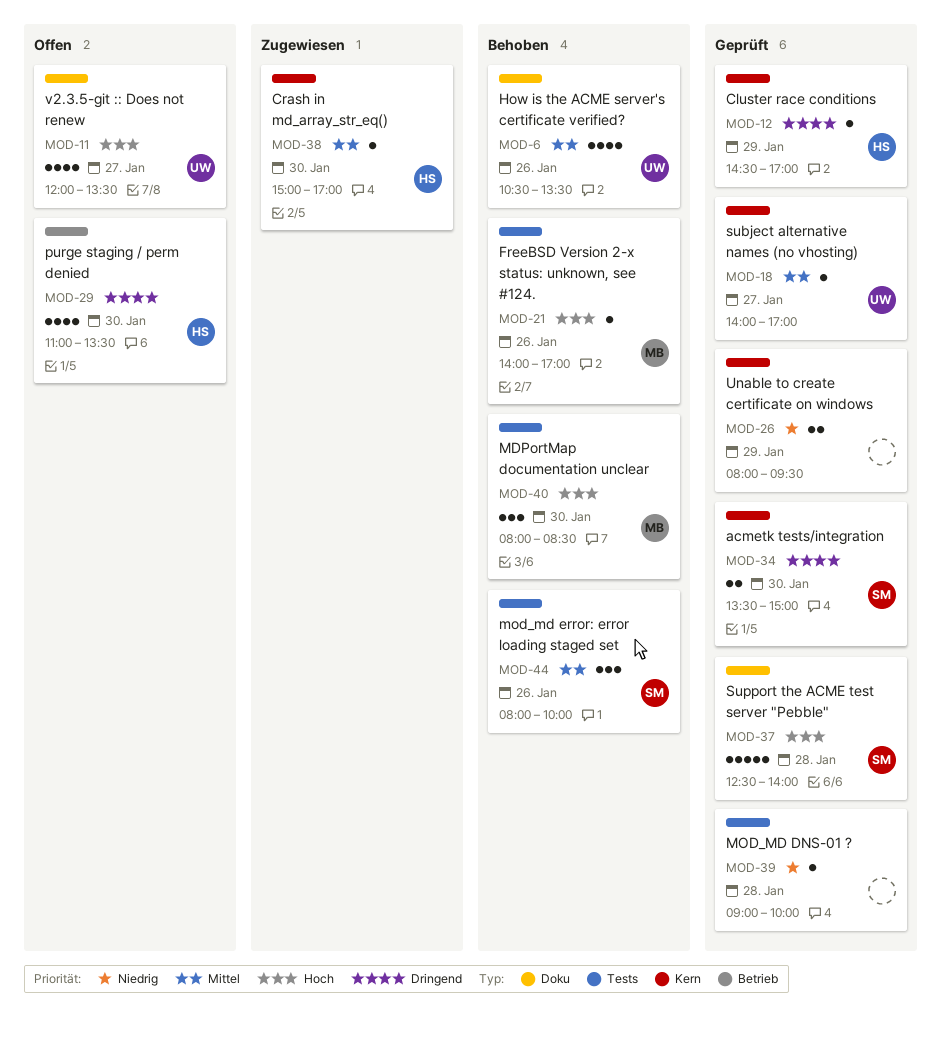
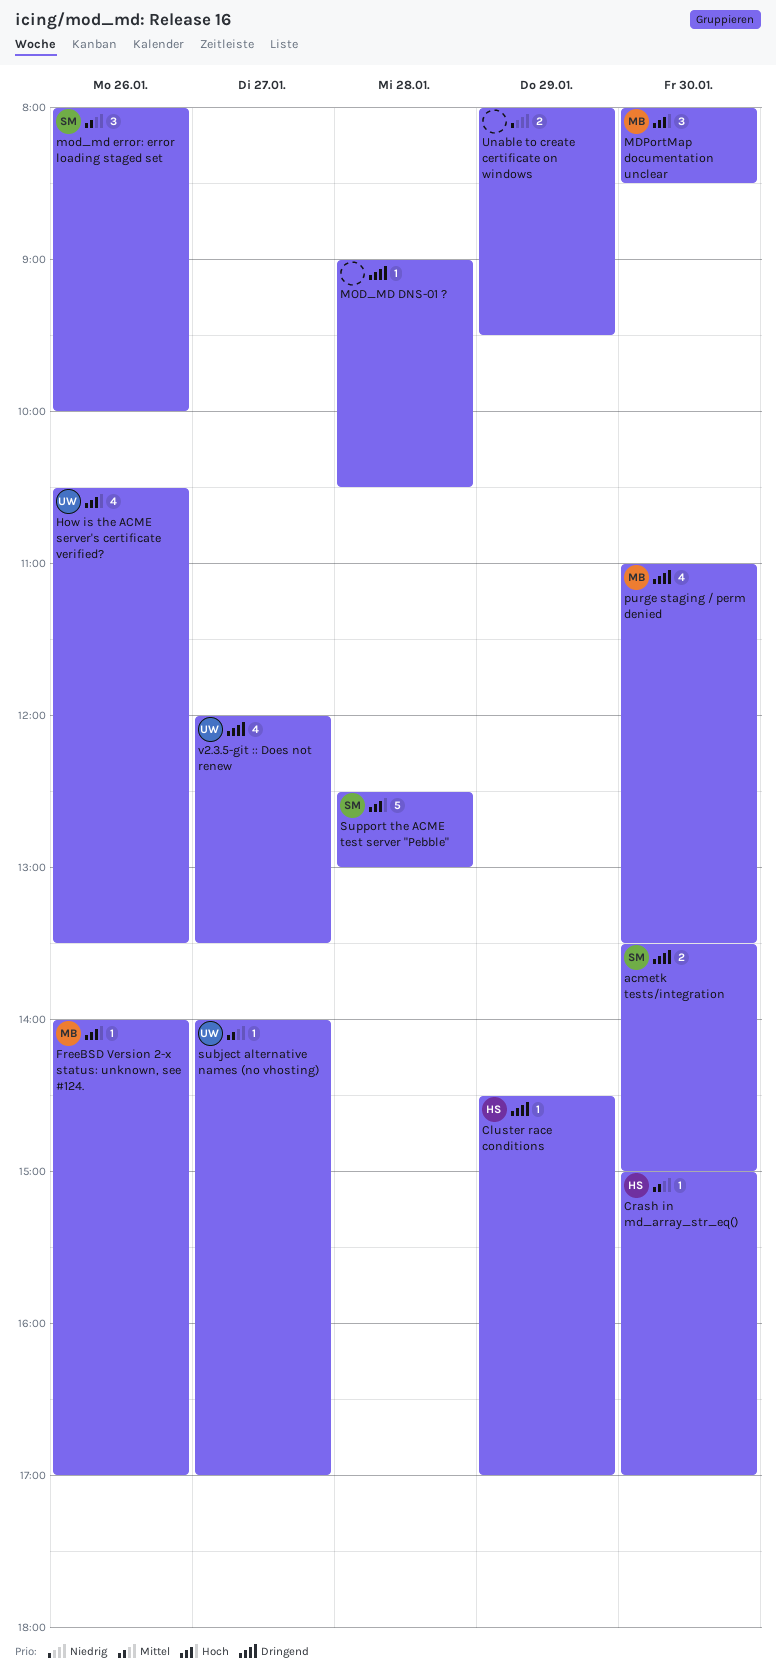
How is the ACME server's certificate verified?, priority: Mittel -> Hoch
MOD_MD DNS-01 ?, priority: Niedrig -> Dringend
MOD_MD DNS-01 ?, ends: 10:00 -> 10:30
purge staging / perm denied, owner: HS -> MB
Support the ACME test server "Pebble", ends: 14:00 -> 13:00
v2.3.5-git :: Does not renew, priority: Hoch -> Dringend

